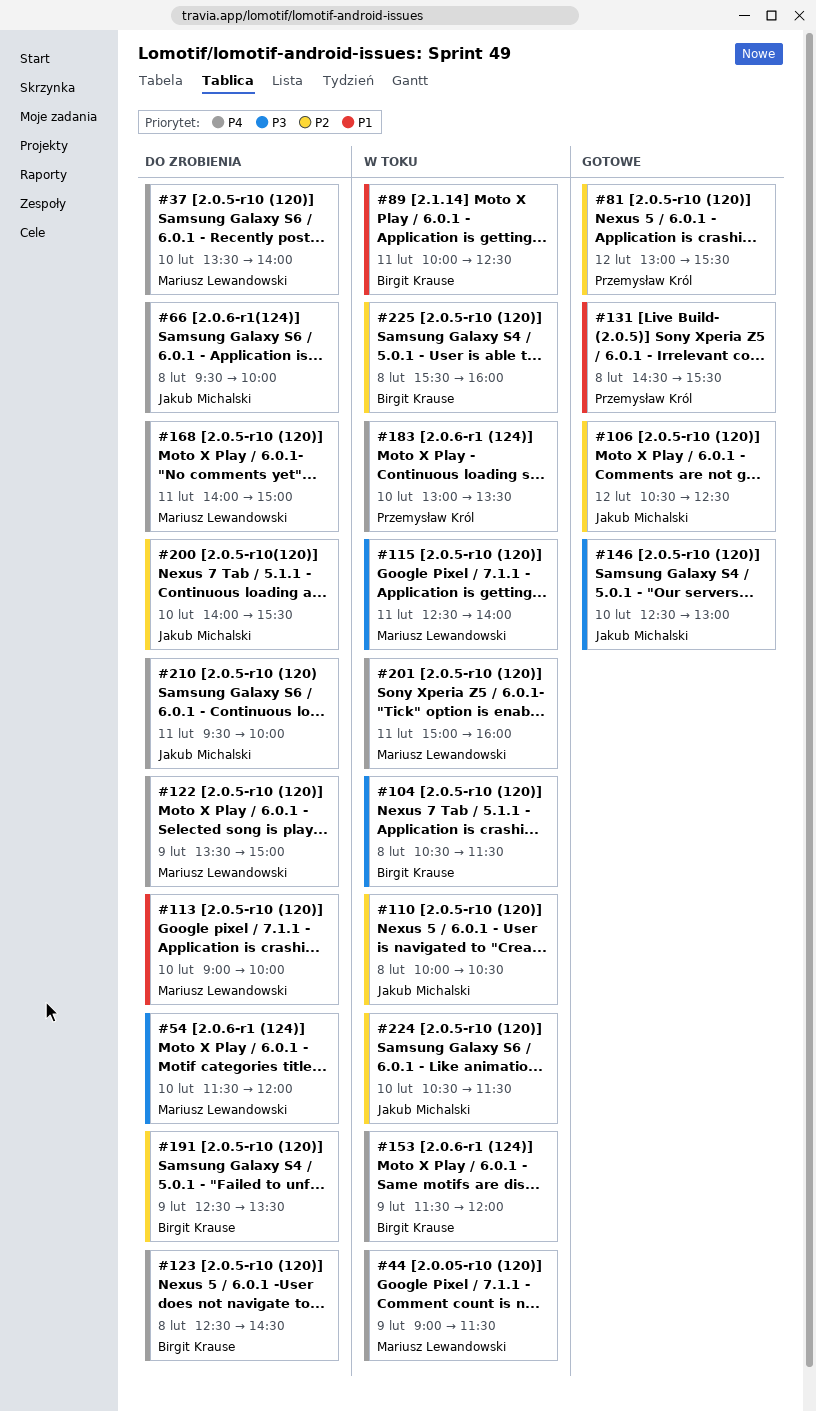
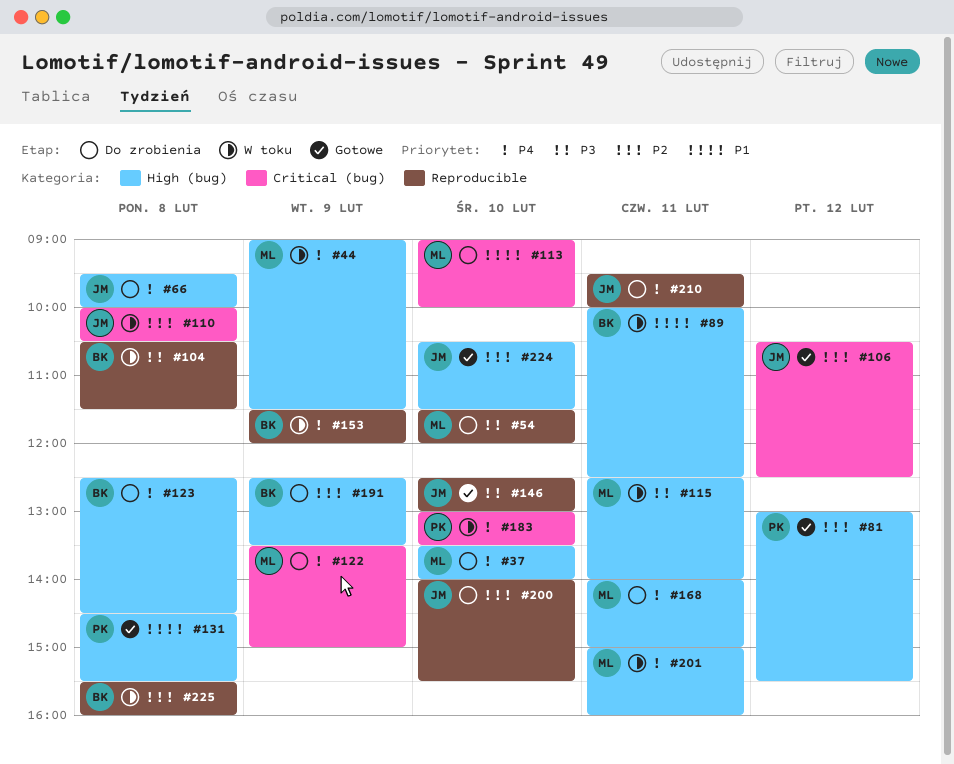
#224, status: W toku -> Gotowe

